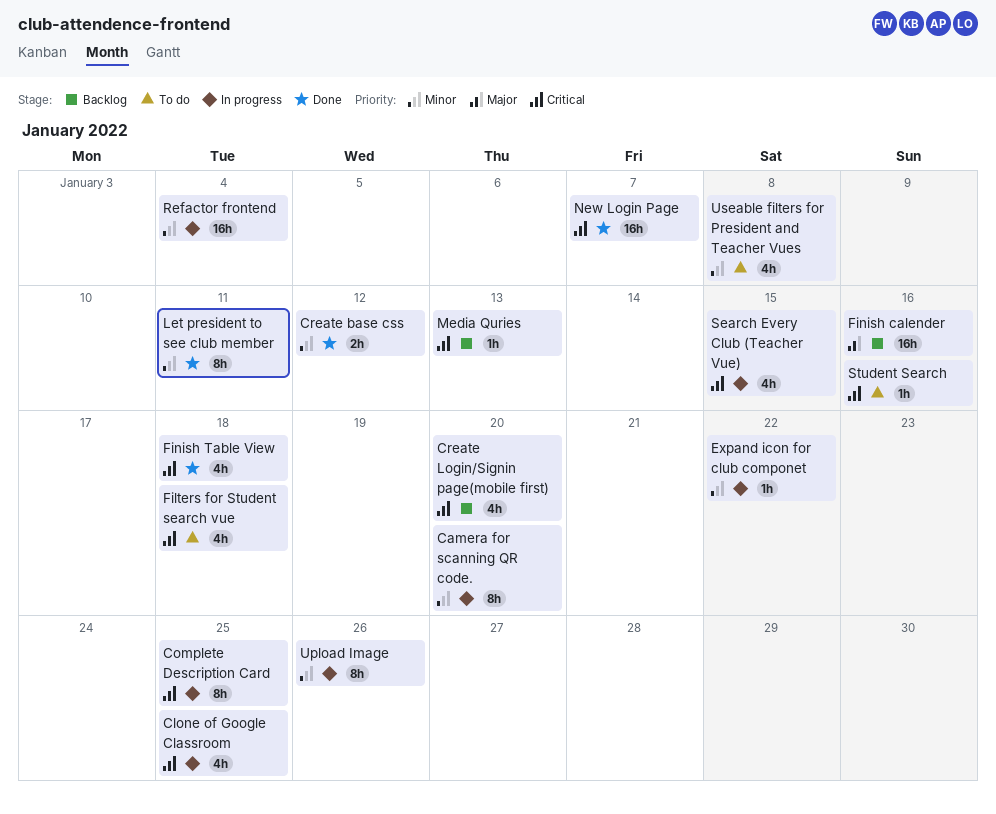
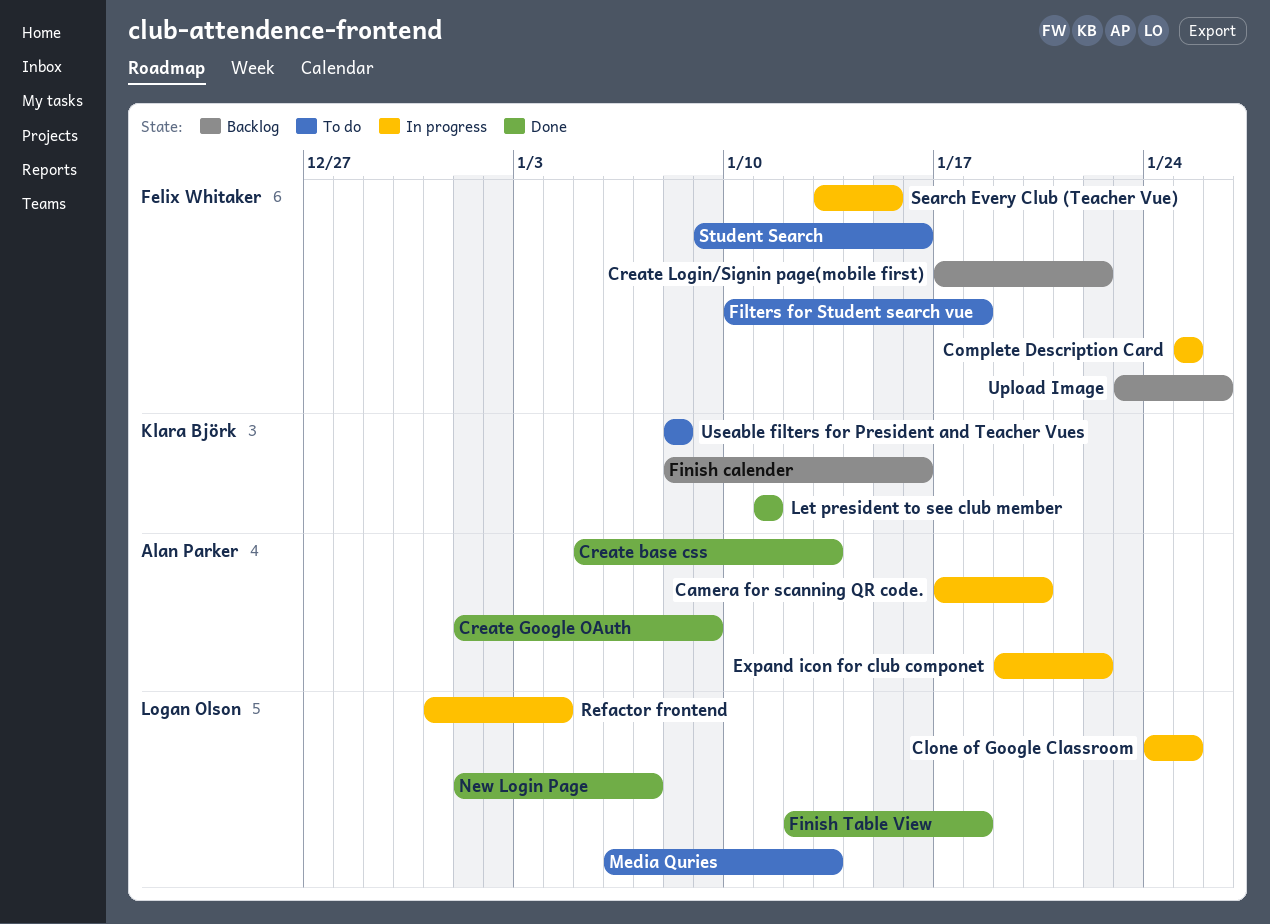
Create base css, due: Jan 12 -> Jan 13
Create Google OAuth: none -> present
Create Login/Signin page(mobile first), due: Jan 20 -> Jan 22
Media Quries, status: Backlog -> To do
Upload Image, status: In progress -> Backlog

